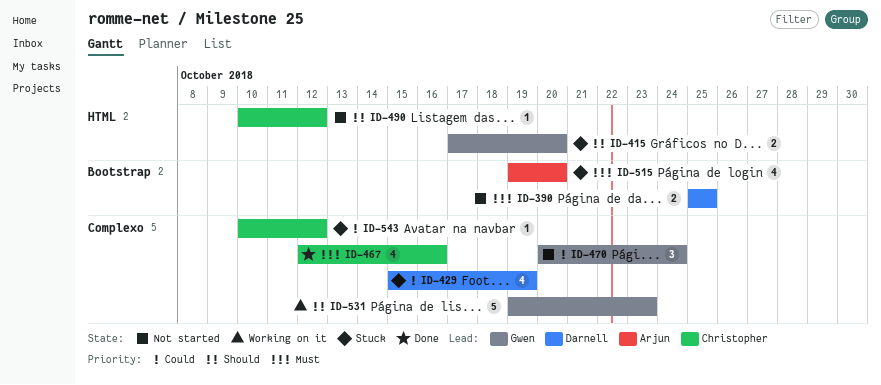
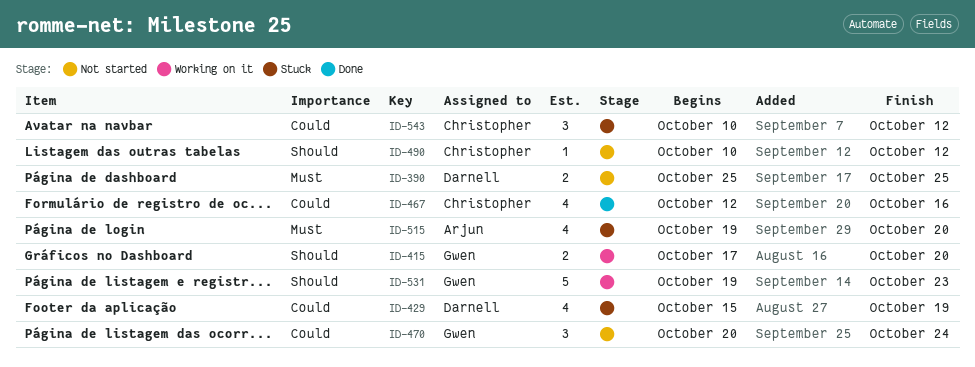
ID-415, status: Stuck -> Working on it
ID-467, priority: Must -> Could
ID-543, estimate: 1 -> 3

